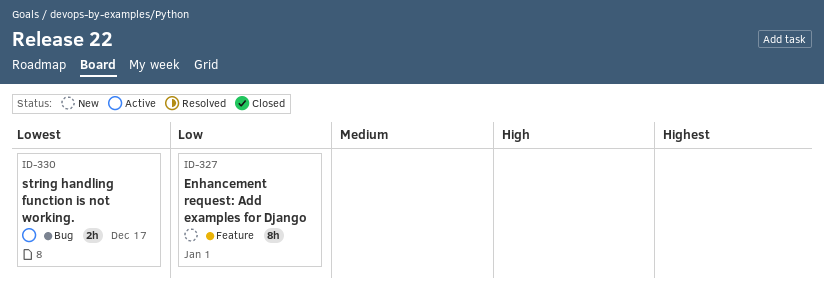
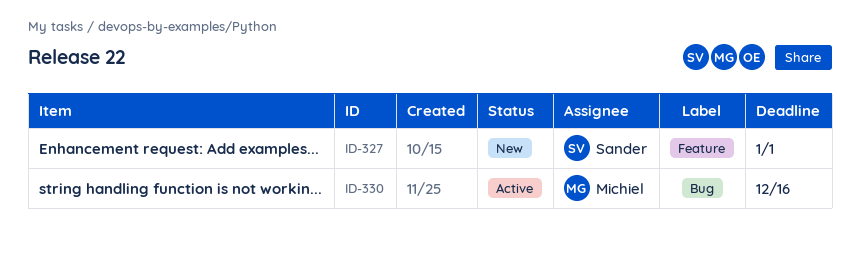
ID-330, due: Dec 17 -> Dec 16

